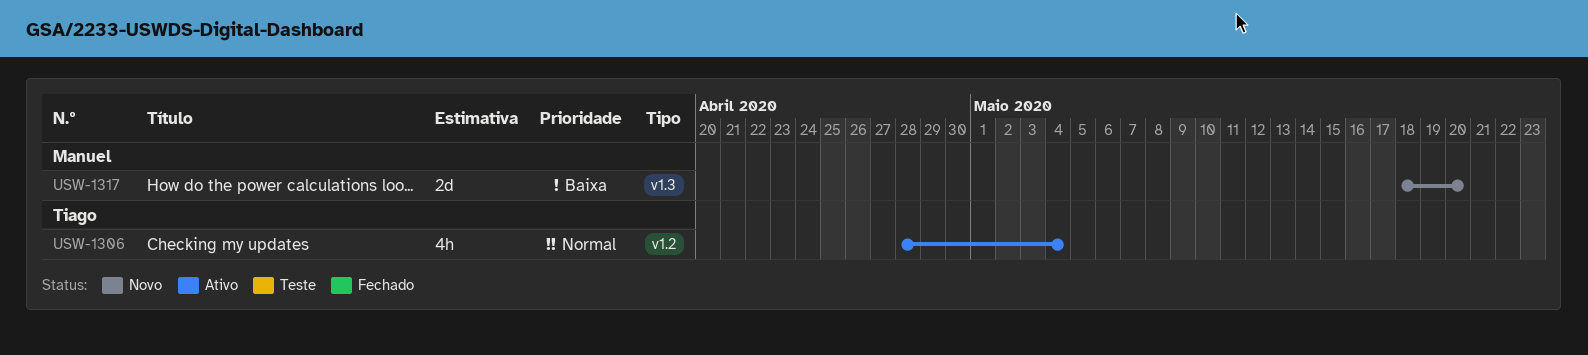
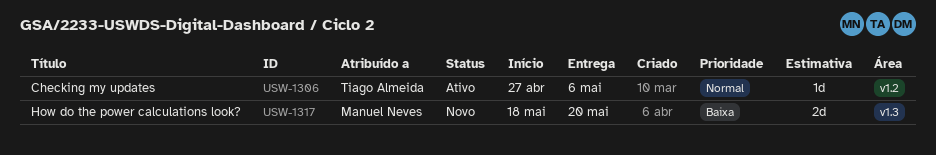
USW-1306, estimate: 4h -> 1d
USW-1306, start: Apr 28 -> Apr 27
USW-1306, due: May 4 -> May 6

